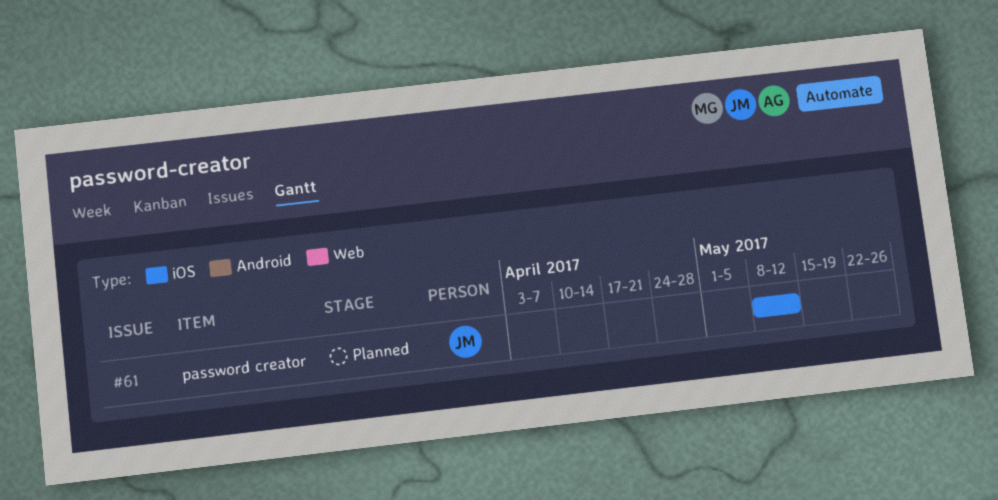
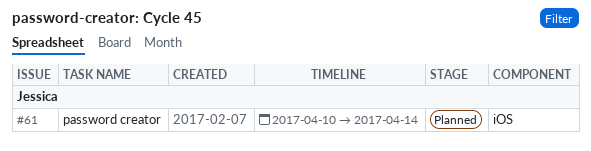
#61, start: May 8 -> Apr 10
#61, due: May 12 -> Apr 14

